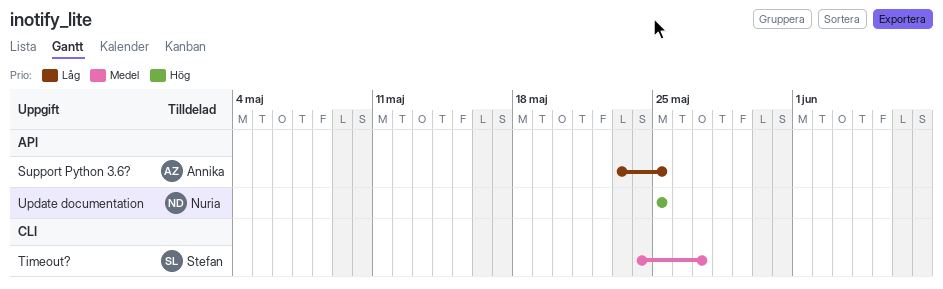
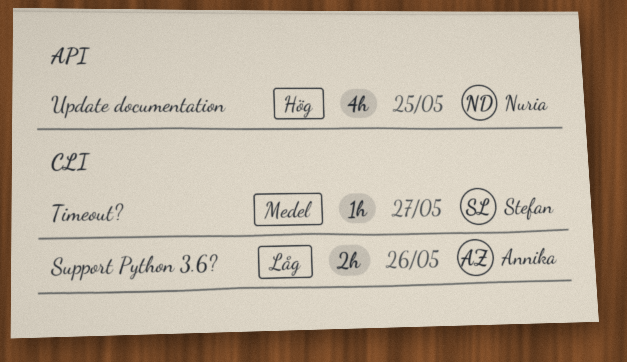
Support Python 3.6?, label: API -> CLI
Support Python 3.6?, due: May 25 -> May 26

